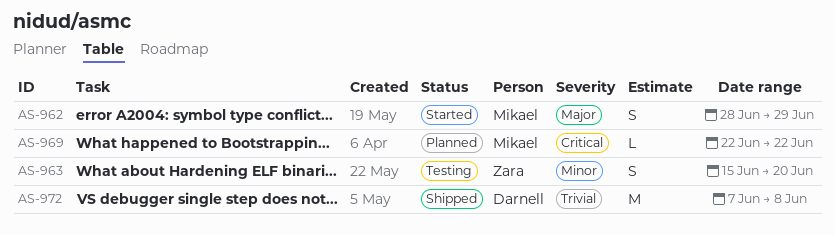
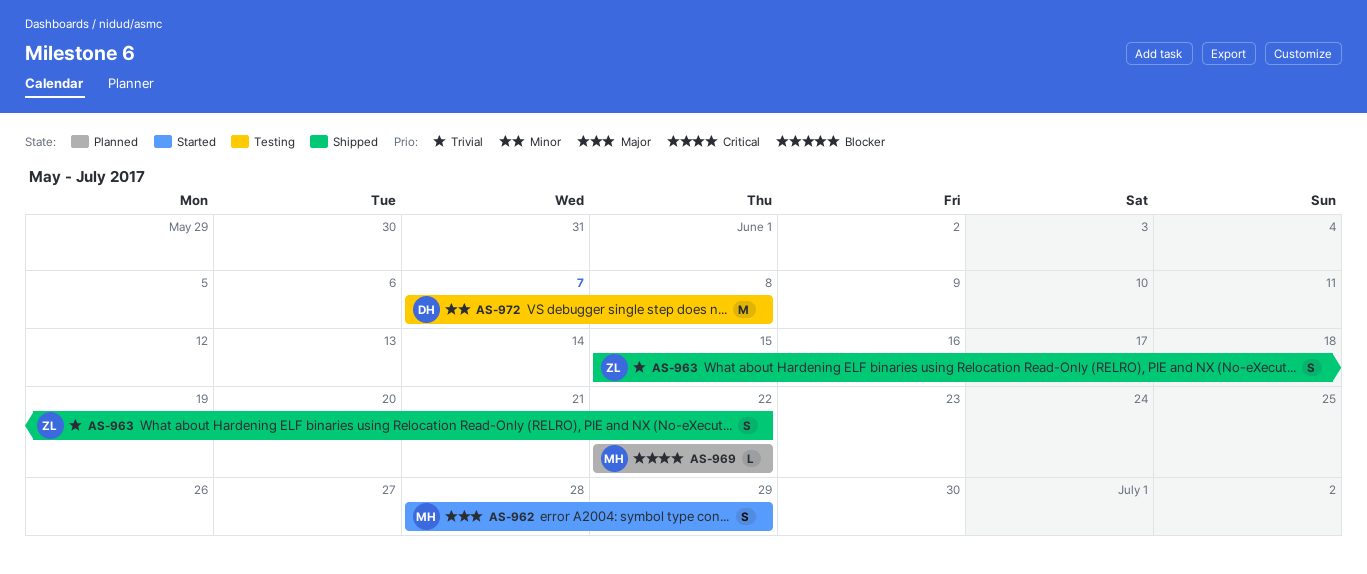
AS-963, status: Testing -> Shipped
AS-963, priority: Minor -> Trivial
AS-963, due: Jun 20 -> Jun 22
AS-972, status: Shipped -> Testing
AS-972, priority: Trivial -> Minor

